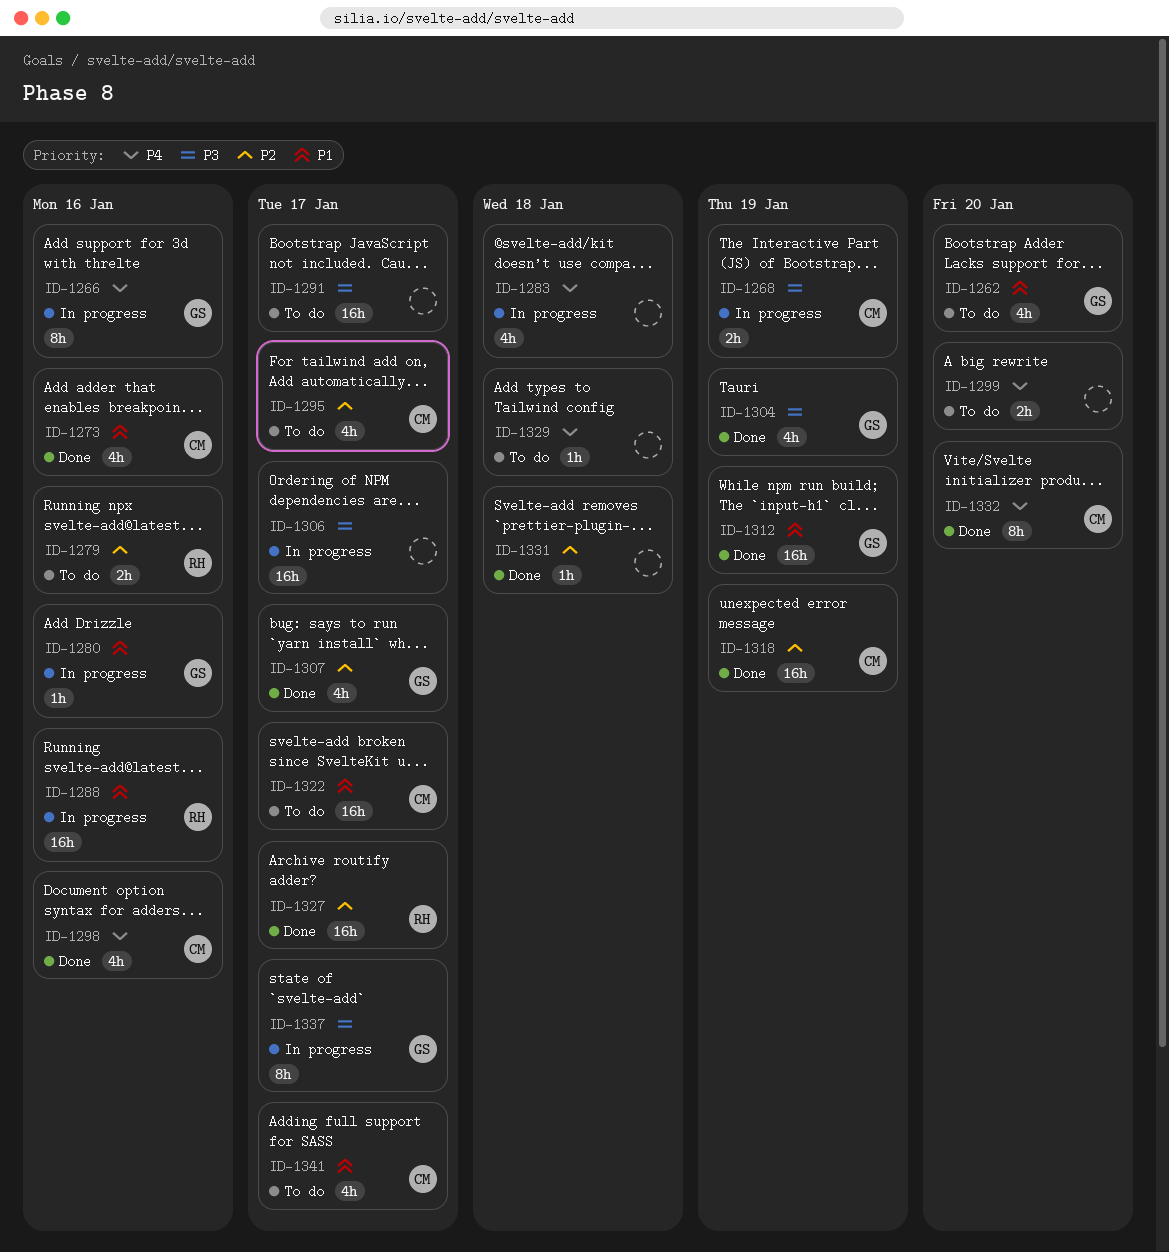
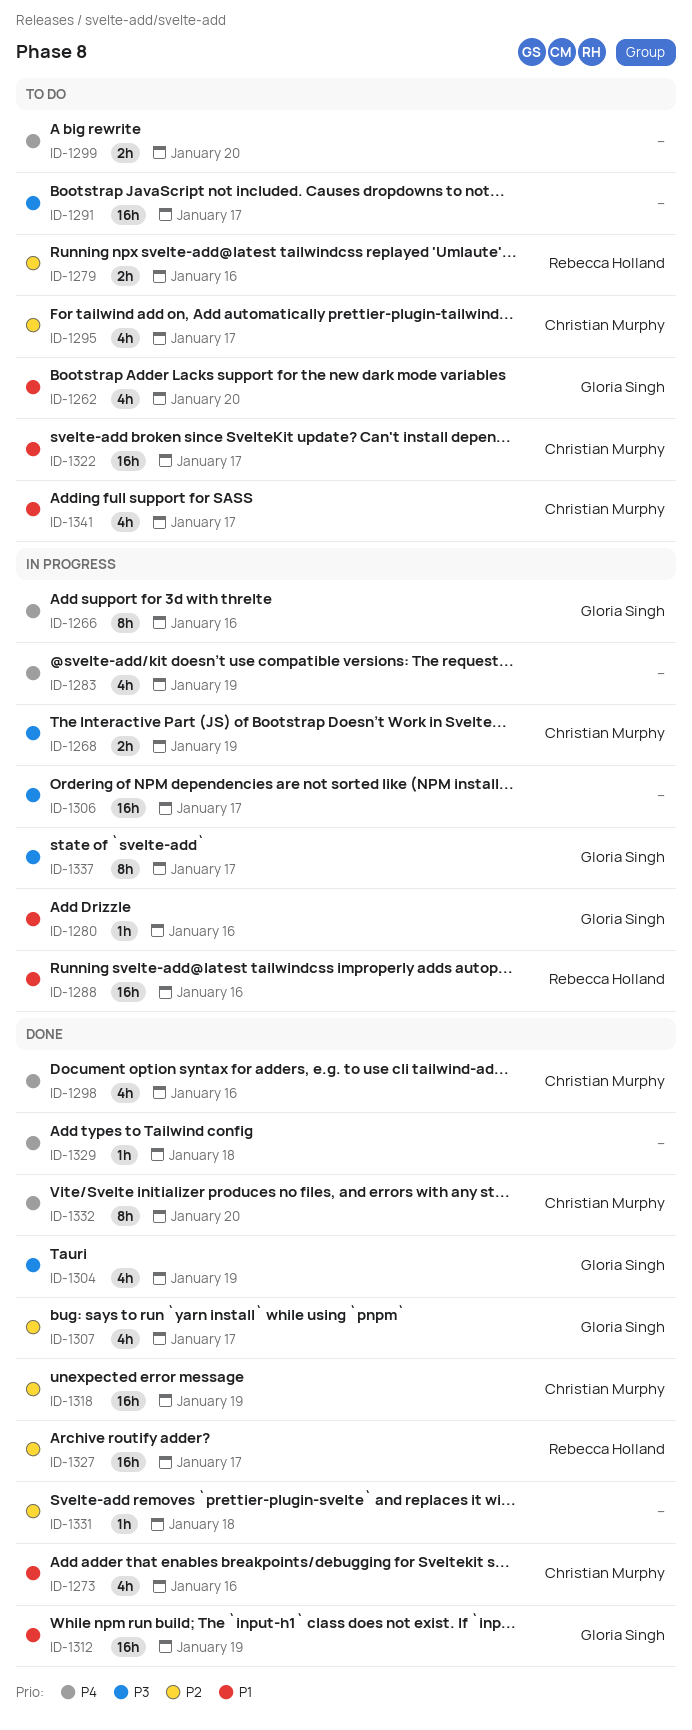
ID-1283, due: Jan 18 -> Jan 19
ID-1329, status: To do -> Done

